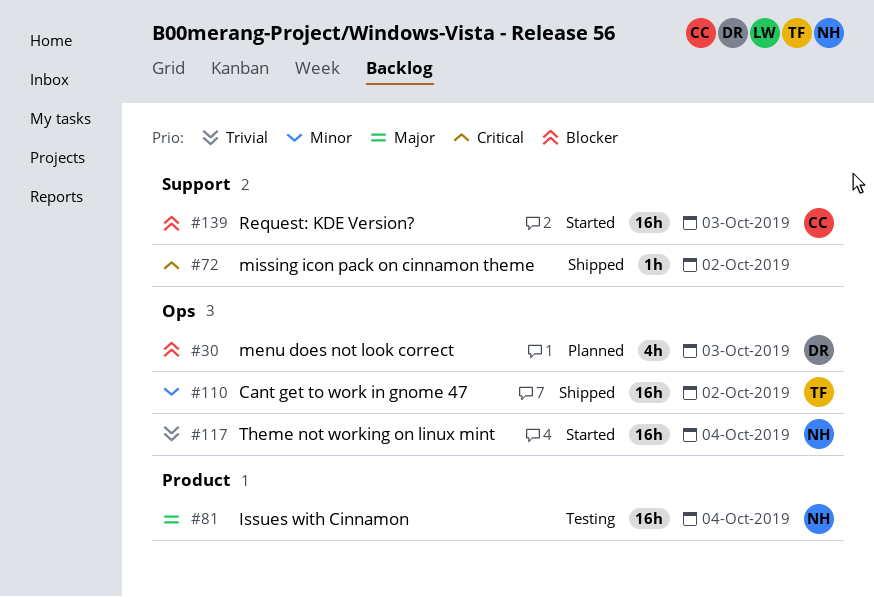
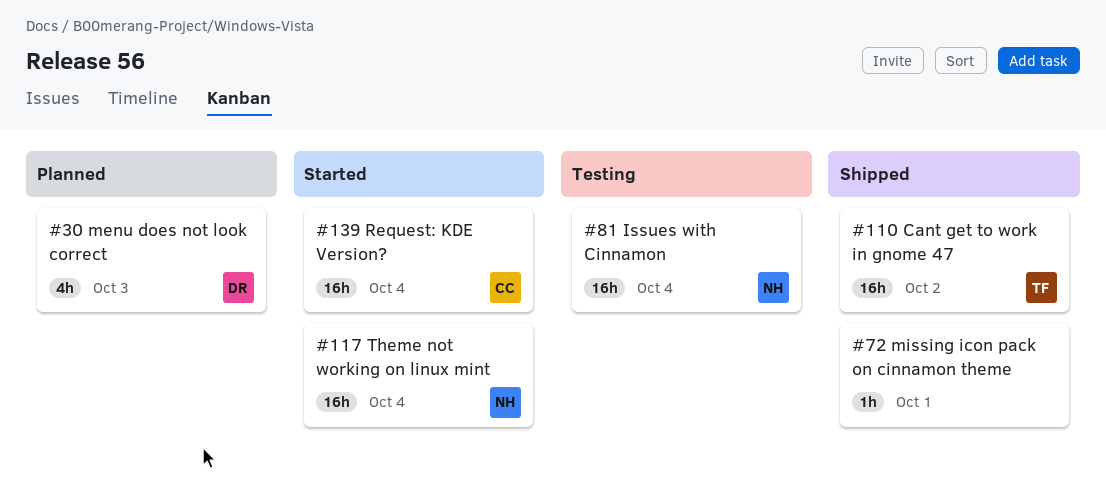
#72, due: Oct 2 -> Oct 1
#139, due: Oct 3 -> Oct 4

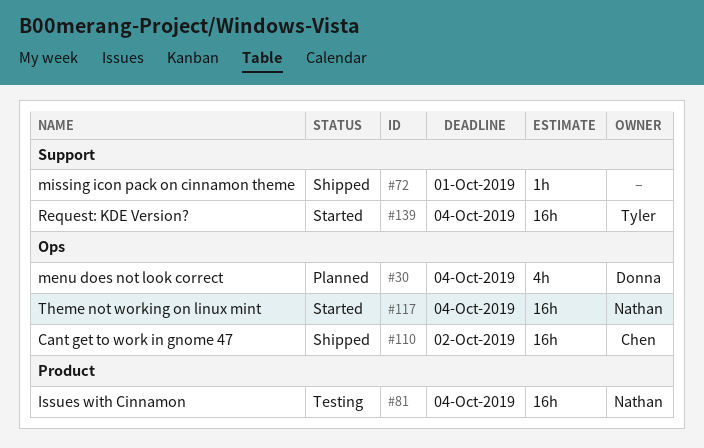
#30, due: Oct 3 -> Oct 4
#110, owner: Tyler -> Chen
#139, owner: Chen -> Tyler

